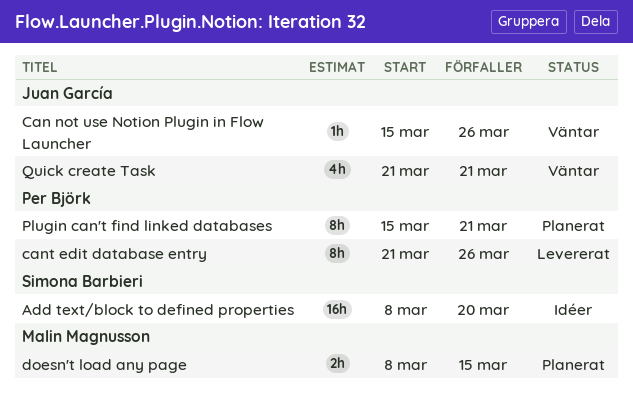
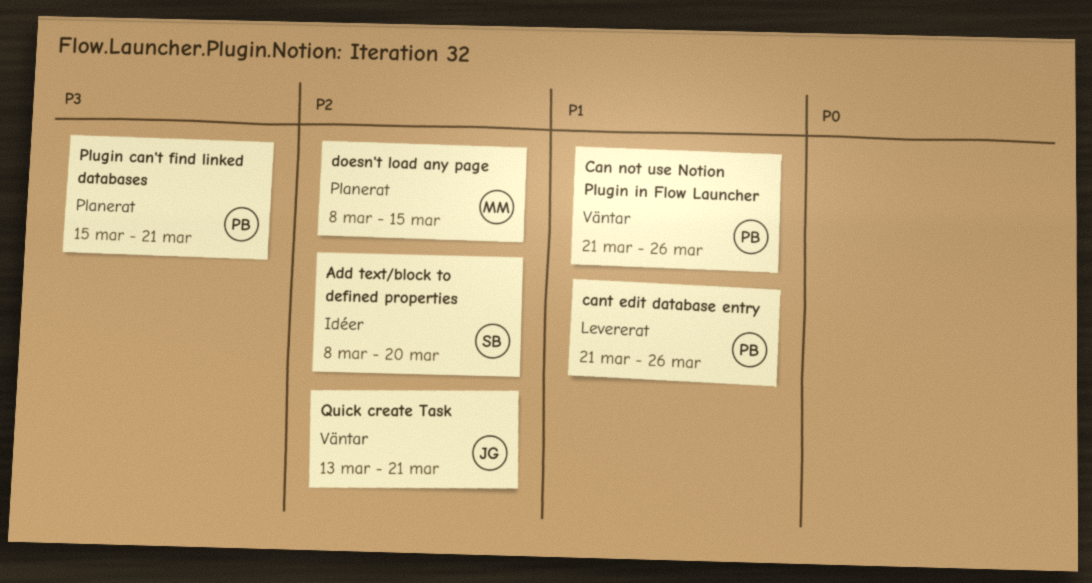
Can not use Notion Plugin in Flow Launcher, owner: Juan García -> Per Björk
Can not use Notion Plugin in Flow Launcher, start: Mar 15 -> Mar 21
Quick create Task, start: Mar 21 -> Mar 13

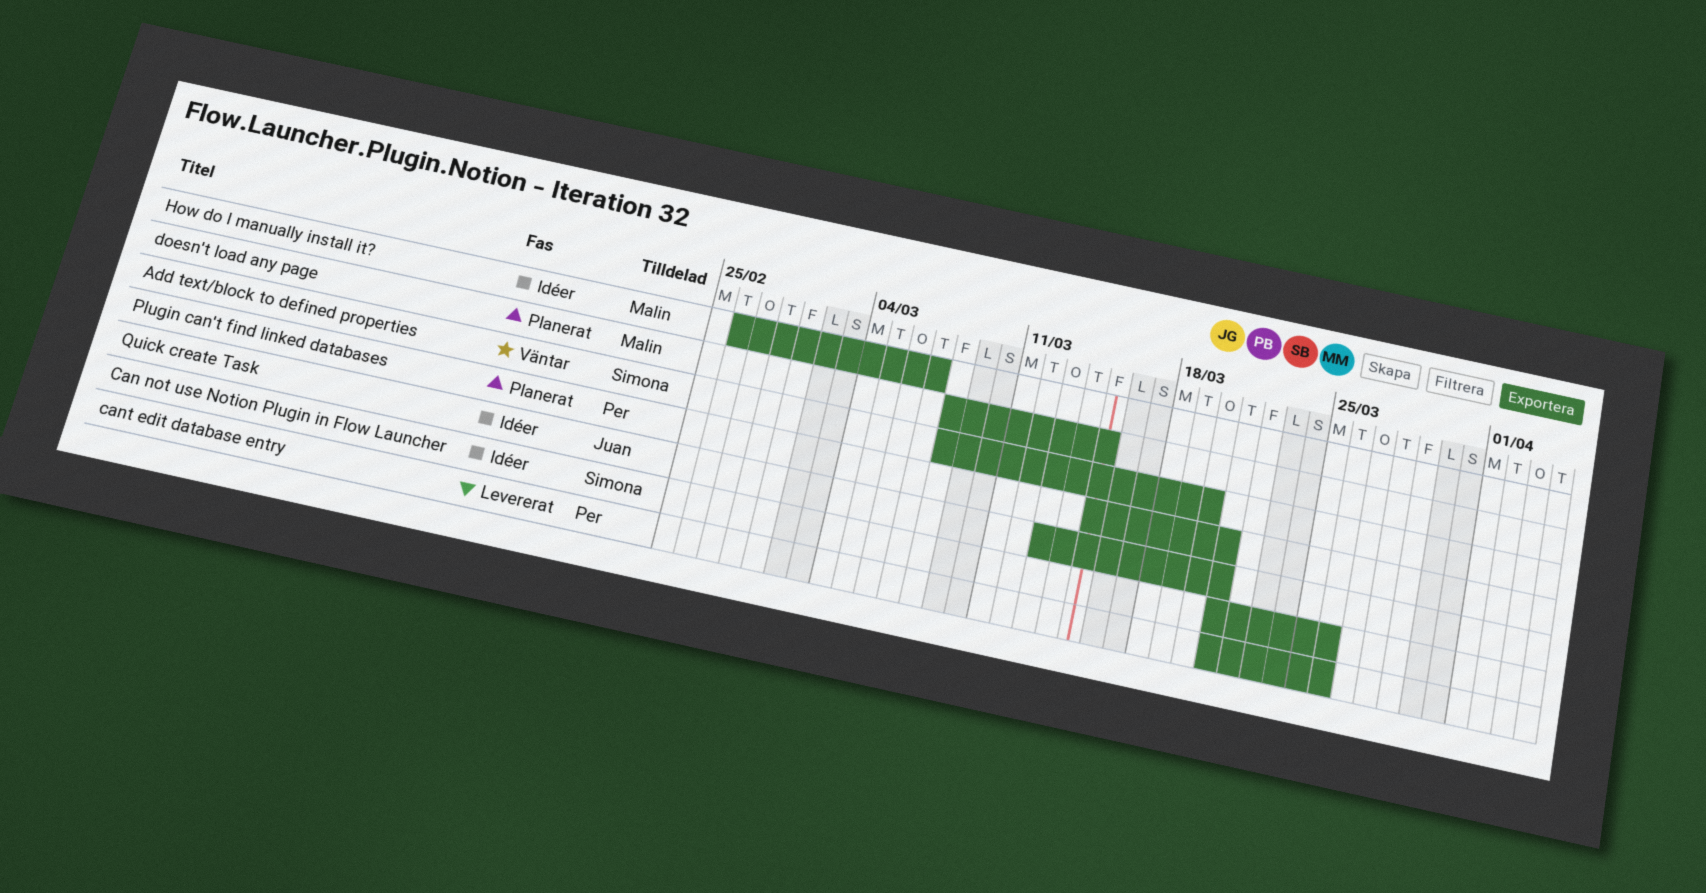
Add text/block to defined properties, status: Idéer -> Väntar
Can not use Notion Plugin in Flow Launcher, status: Väntar -> Idéer
Can not use Notion Plugin in Flow Launcher, owner: Per -> Simona
How do I manually install it?: none -> present
Quick create Task, status: Väntar -> Idéer

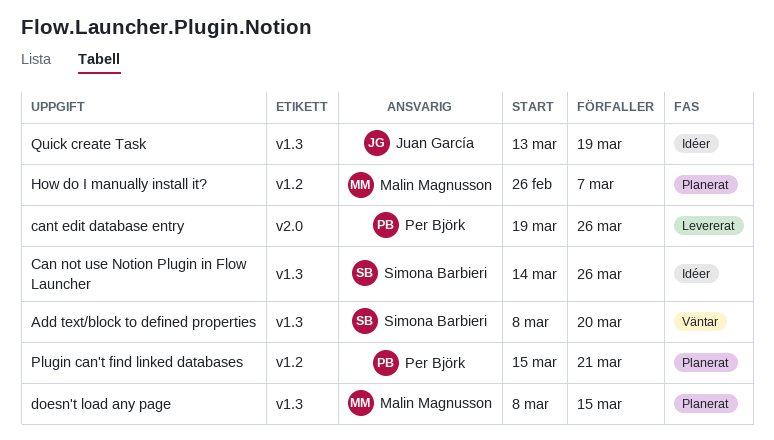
Can not use Notion Plugin in Flow Launcher, start: Mar 21 -> Mar 14
cant edit database entry, start: Mar 21 -> Mar 19
How do I manually install it?, status: Idéer -> Planerat
Quick create Task, due: Mar 21 -> Mar 19

